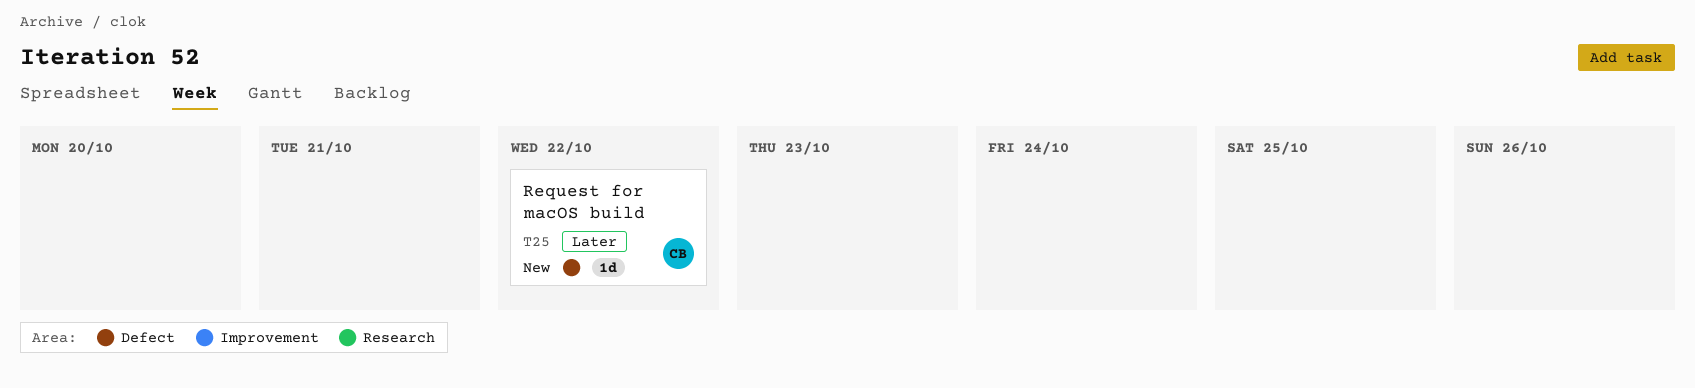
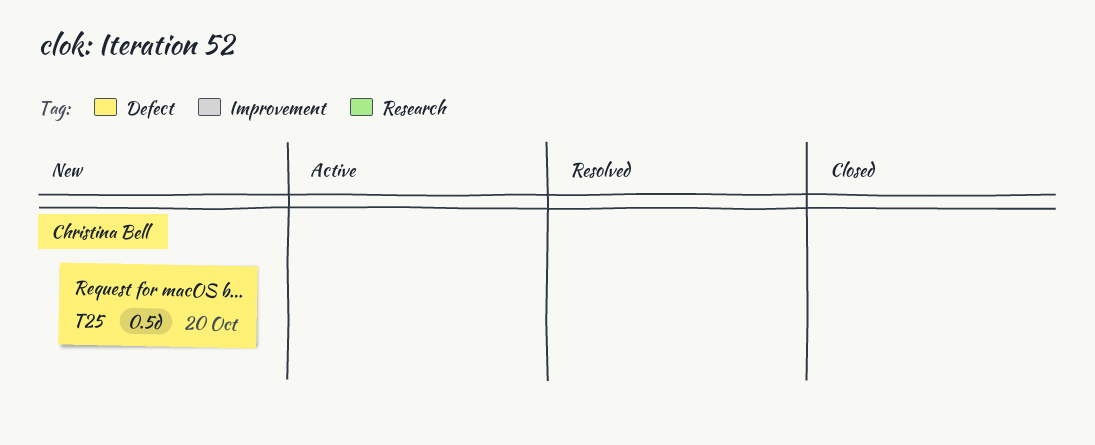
T25, estimate: 1d -> 0.5d
T25, due: Oct 22 -> Oct 20

